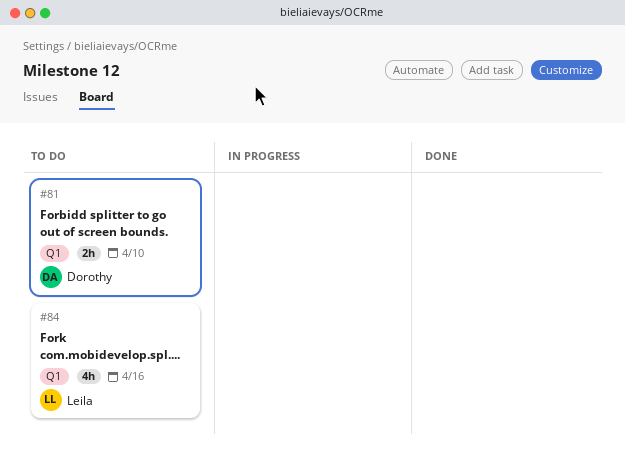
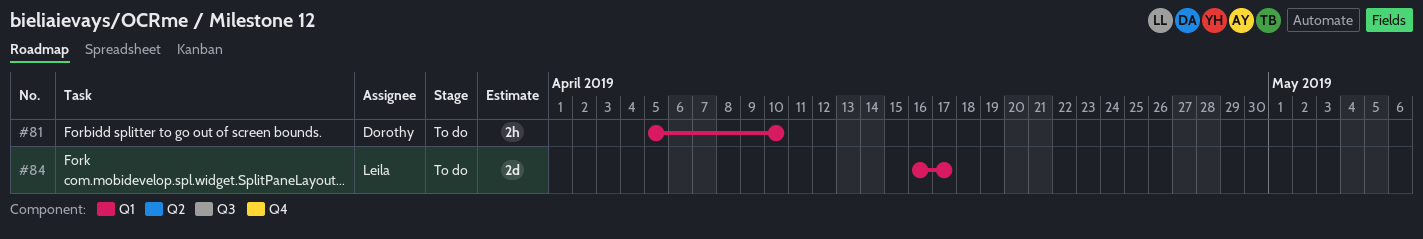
#84, estimate: 4h -> 2d
#84, due: Apr 16 -> Apr 17

